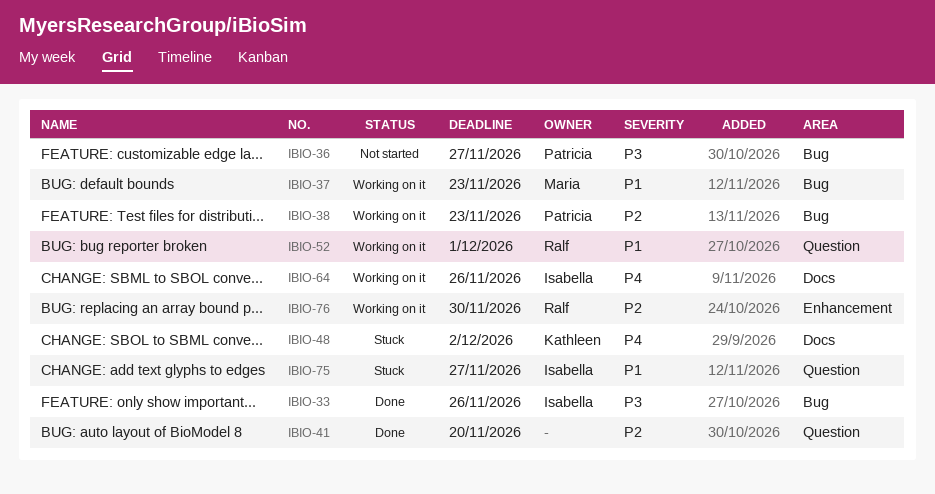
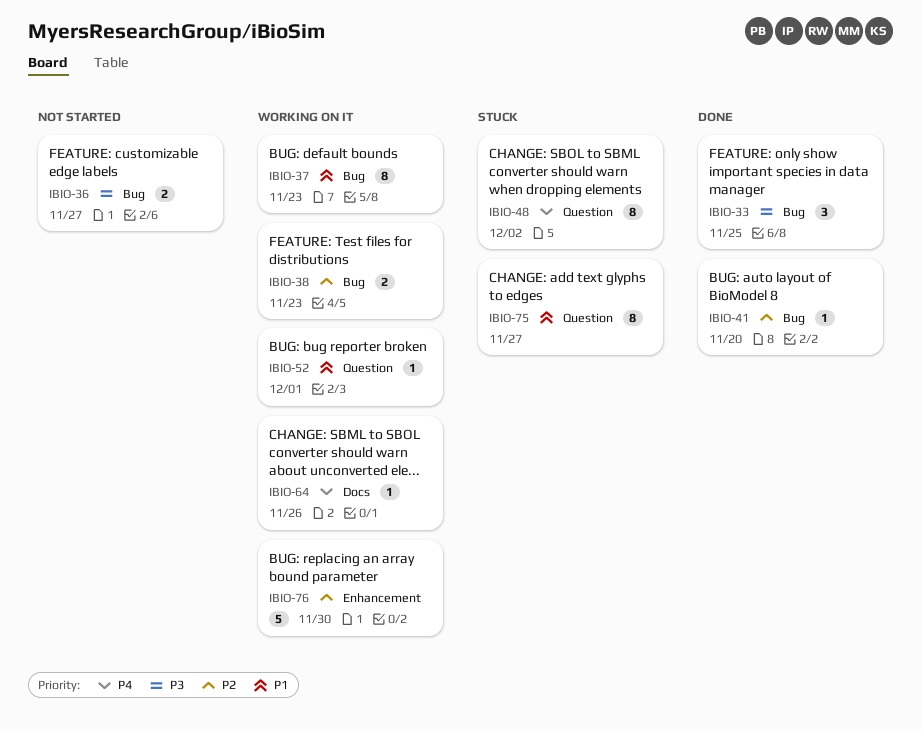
IBIO-33, due: Nov 26 -> Nov 25
IBIO-41, label: Question -> Bug
IBIO-48, label: Docs -> Question

